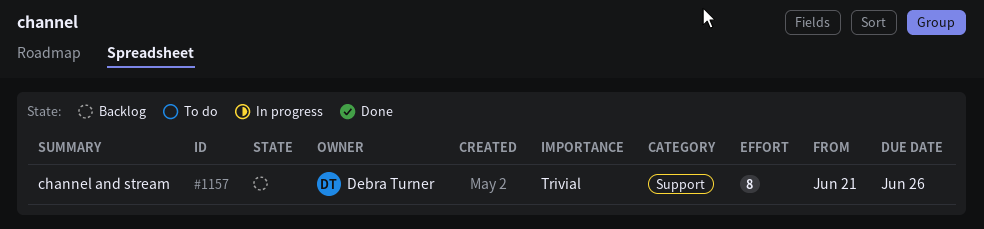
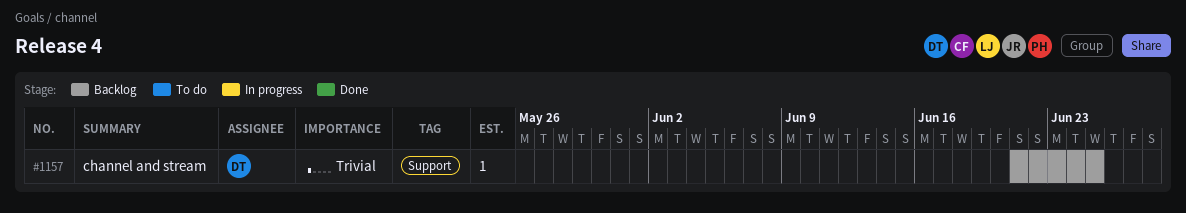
#1157, estimate: 8 -> 1
#1157, due: Jun 26 -> Jun 25

